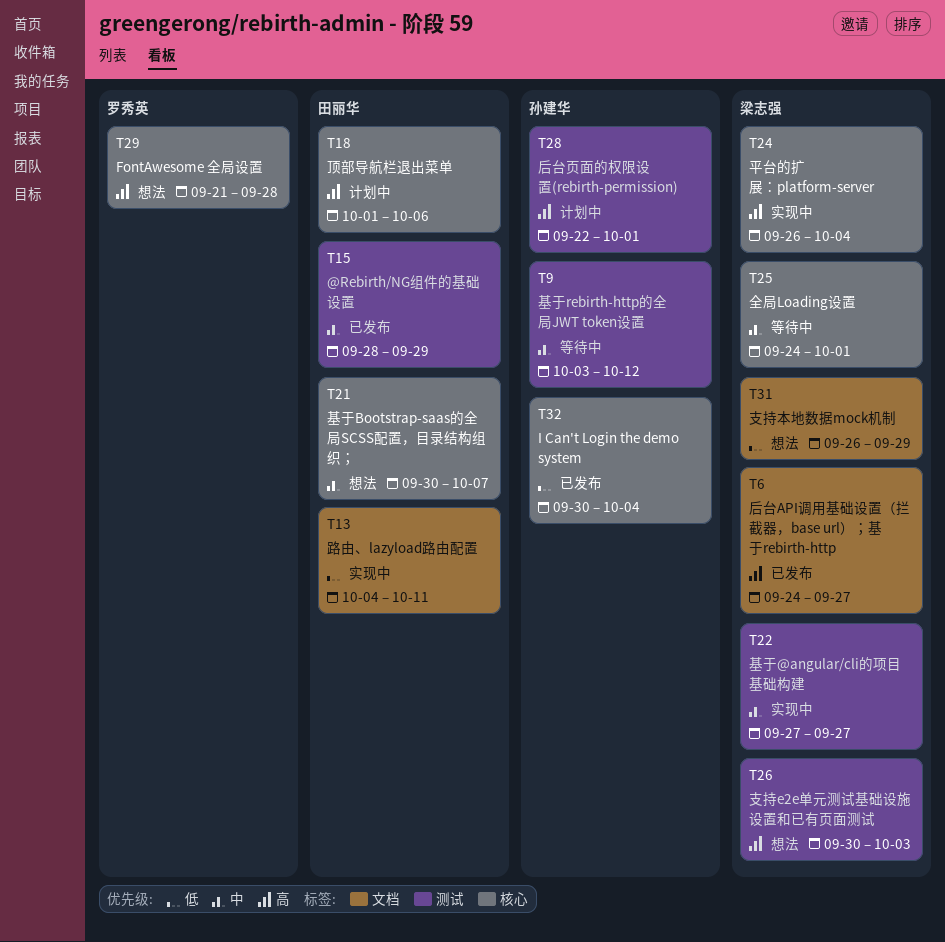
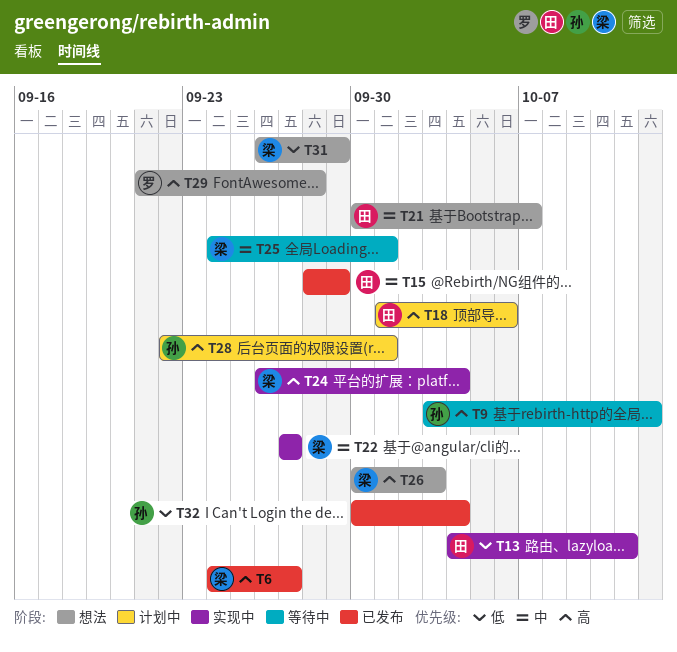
T9, priority: 中 -> 高

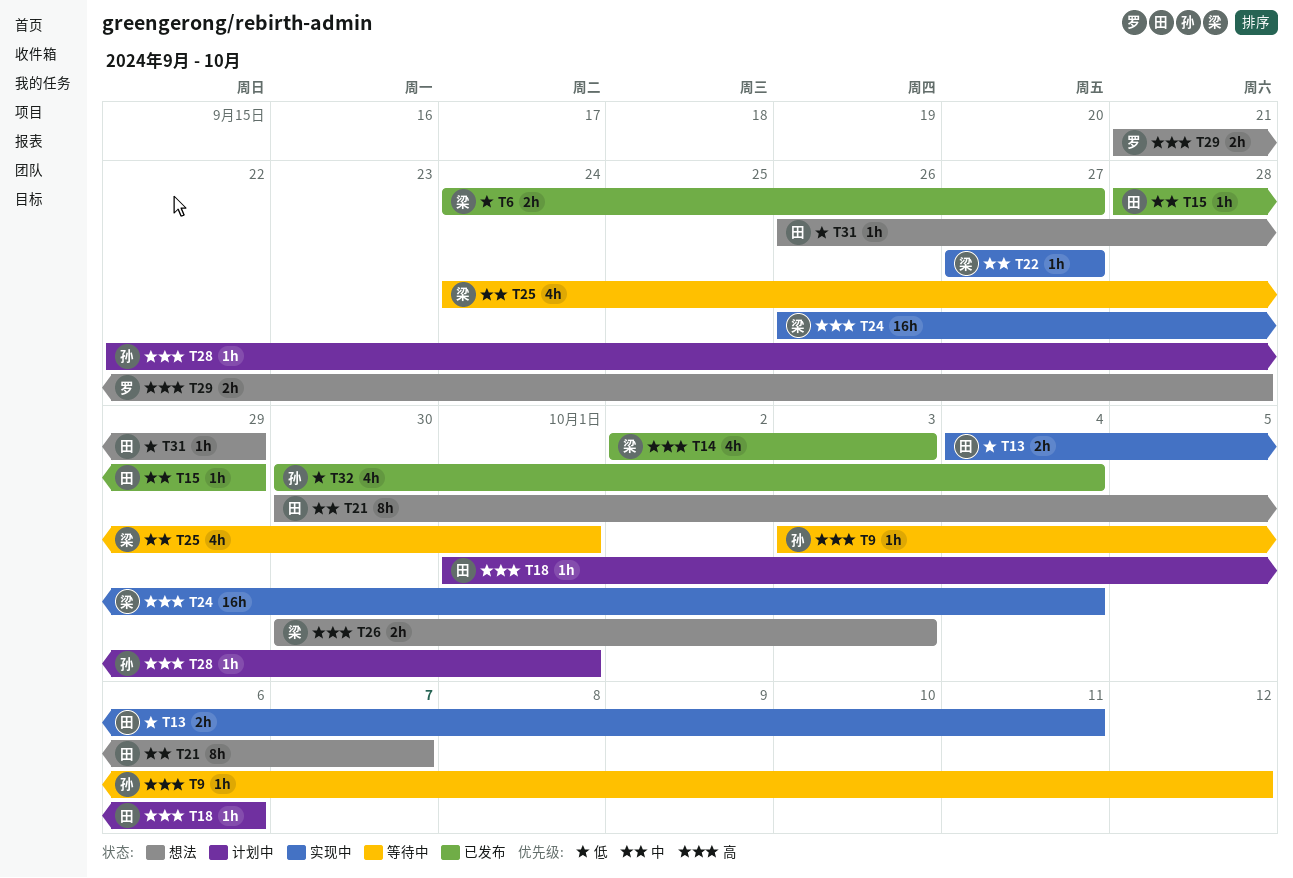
T6, priority: 高 -> 低
T14: none -> present
T31, owner: 梁 -> 田

